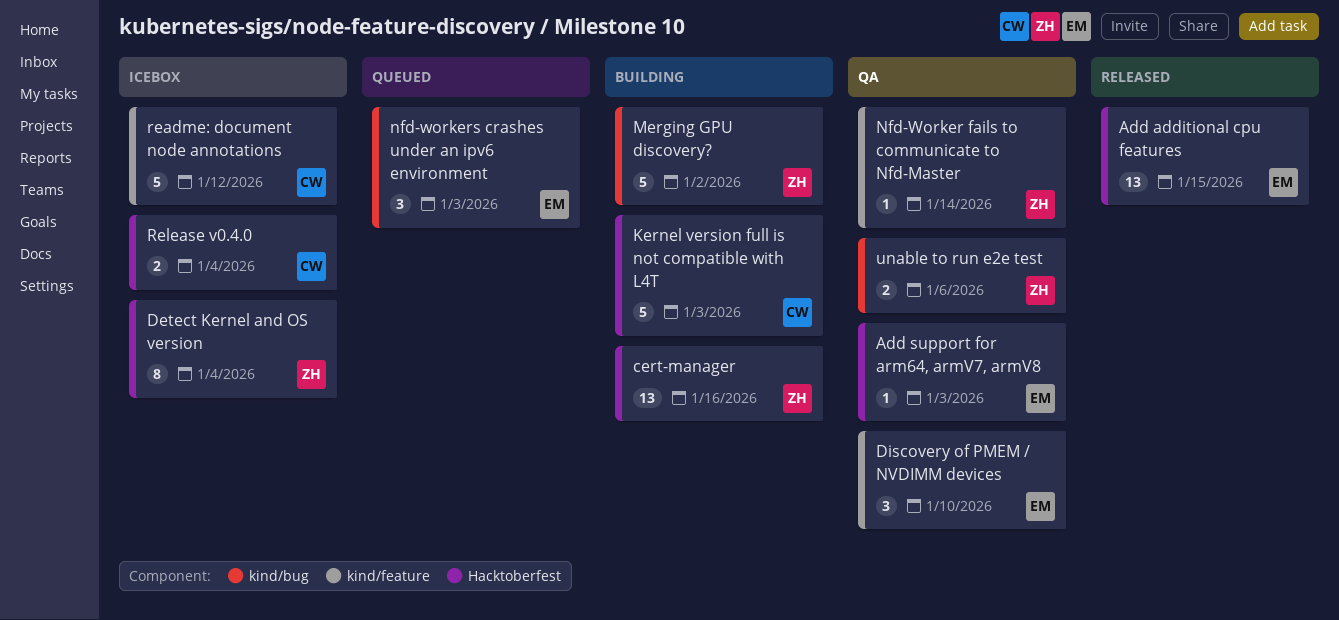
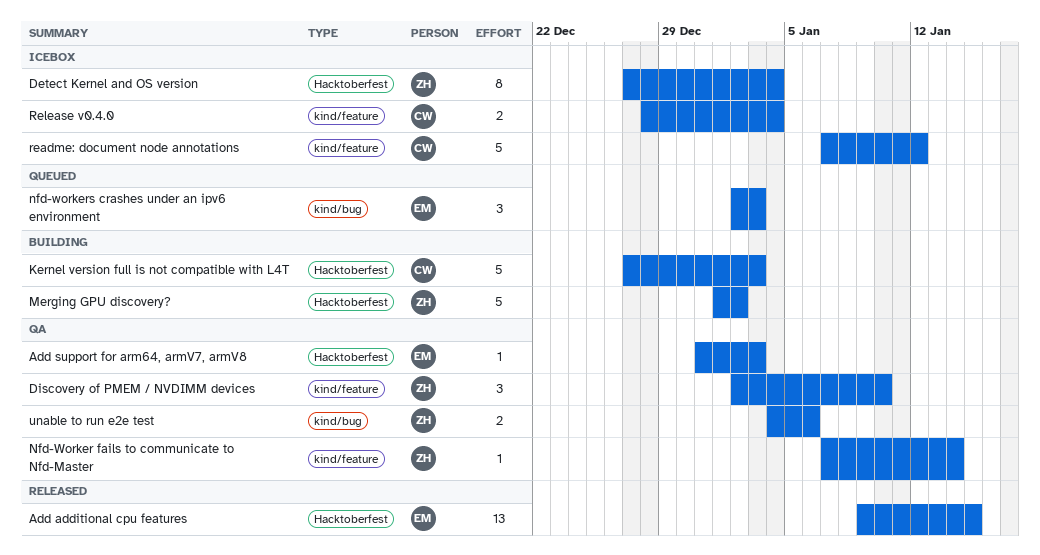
cert-manager: present -> none
Discovery of PMEM / NVDIMM devices, owner: EM -> ZH
Merging GPU discovery?, label: kind/bug -> Hacktoberfest
Release v0.4.0, label: Hacktoberfest -> kind/feature

